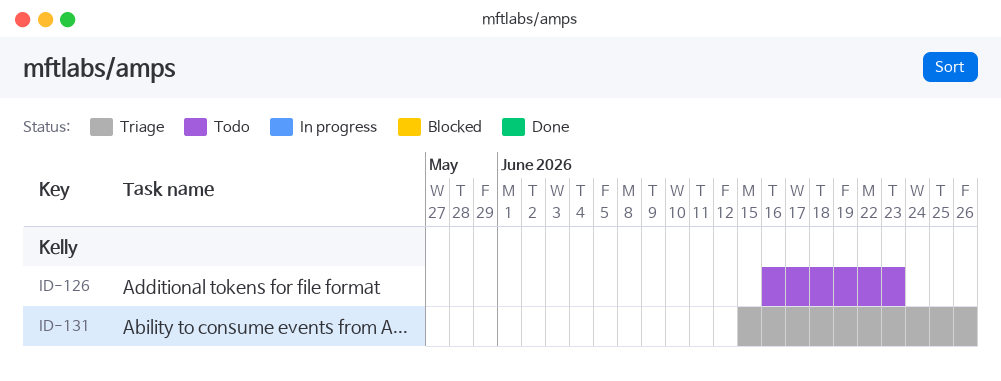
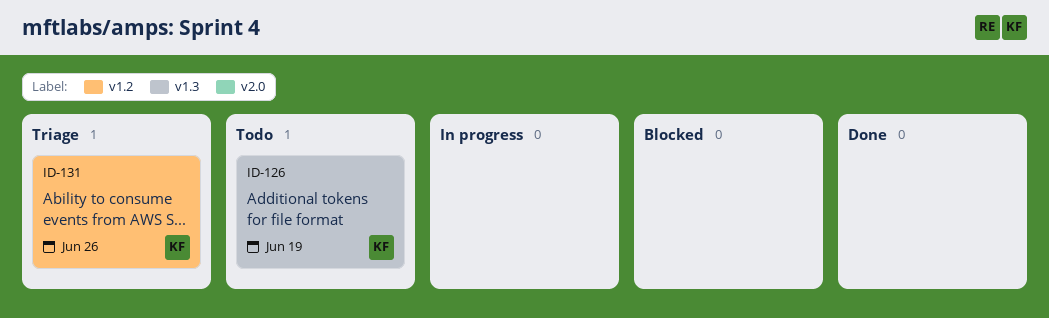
ID-126, due: Jun 23 -> Jun 19

